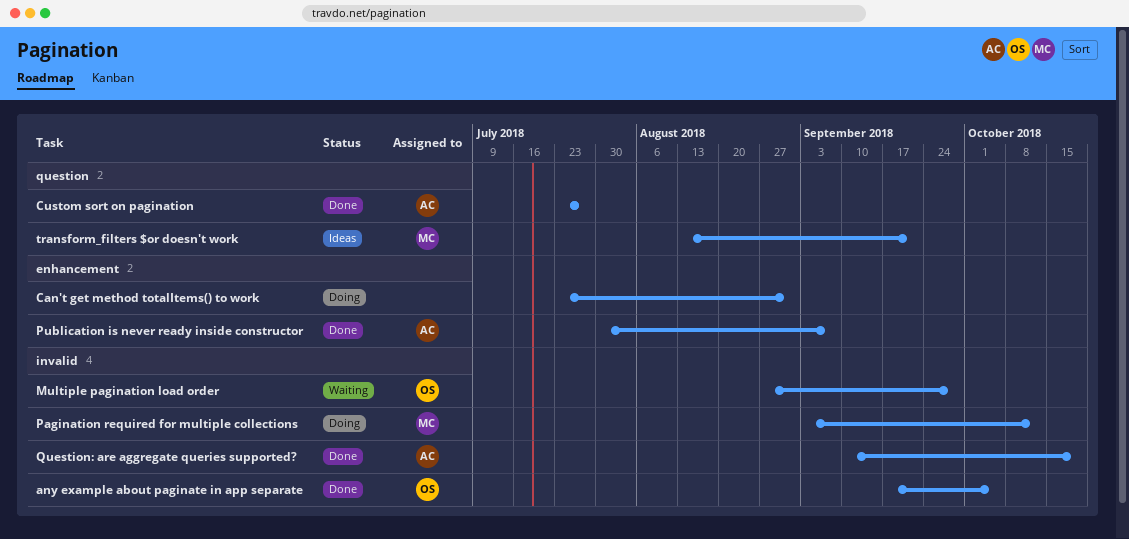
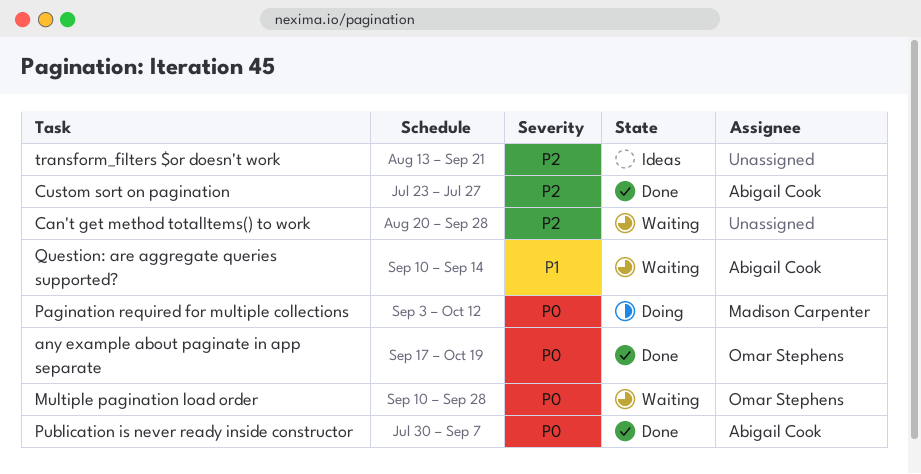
any example about paginate in app separate, due: Oct 5 -> Oct 19
Can't get method totalItems() to work, status: Doing -> Waiting
Can't get method totalItems() to work, start: Jul 23 -> Aug 20
Can't get method totalItems() to work, due: Aug 31 -> Sep 28
Multiple pagination load order, start: Aug 27 -> Sep 10
Question: are aggregate queries supported?, status: Done -> Waiting
Question: are aggregate queries supported?, due: Oct 19 -> Sep 14
transform_filters $or doesn't work, owner: Madison Carpenter -> none

